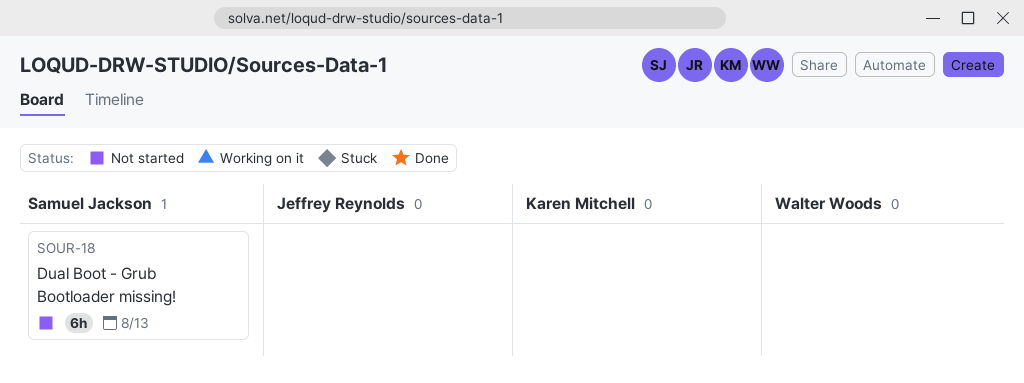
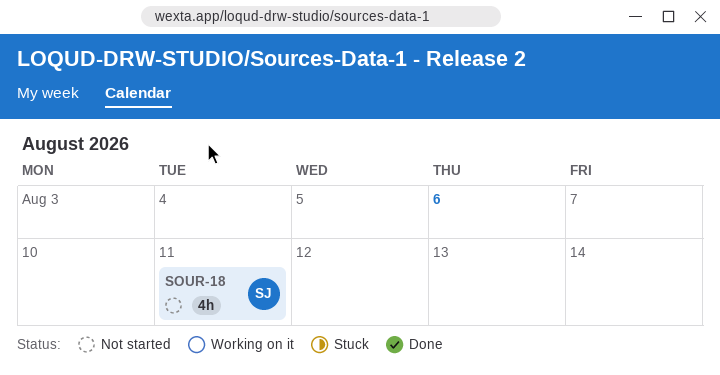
SOUR-18, estimate: 6h -> 4h
SOUR-18, due: Aug 13 -> Aug 11

